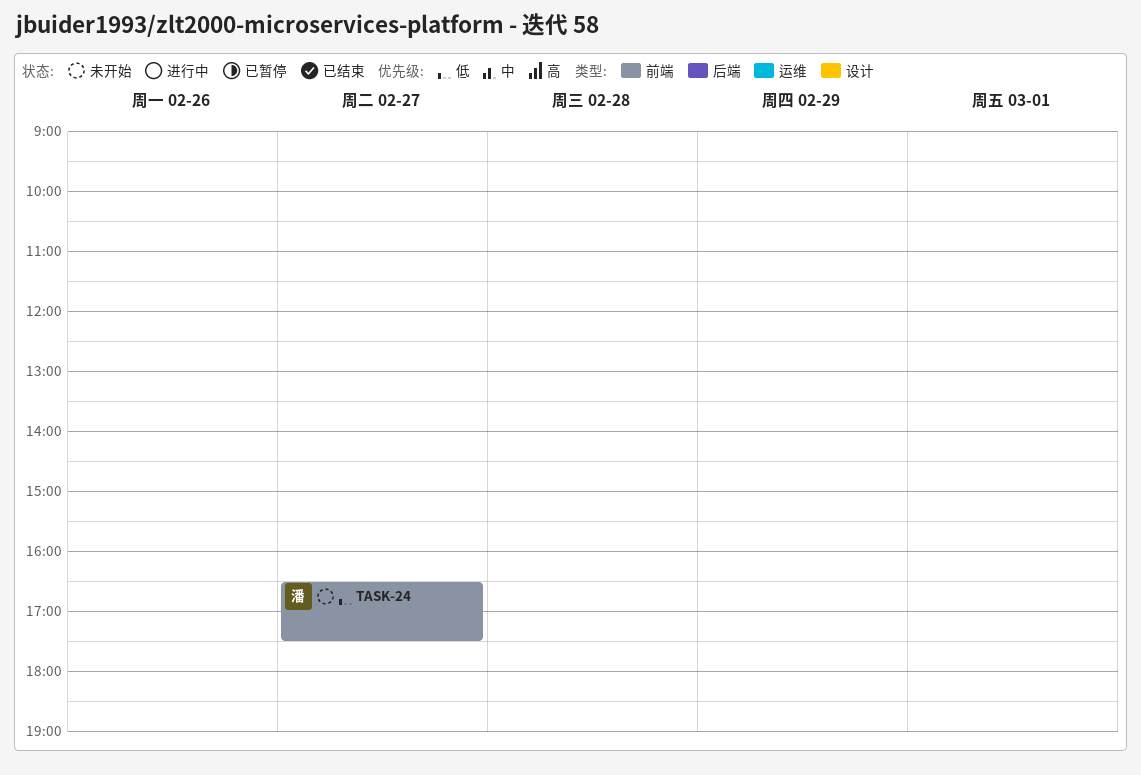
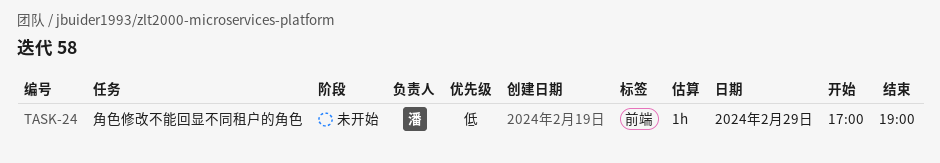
TASK-24, day: Feb 27 -> Feb 29
TASK-24, begins: 16:30 -> 17:00
TASK-24, ends: 17:30 -> 19:00

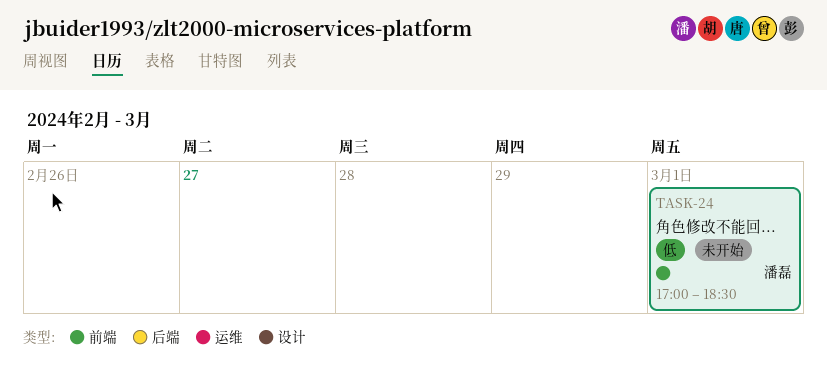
TASK-24, day: Feb 29 -> Mar 1
TASK-24, ends: 19:00 -> 18:30

